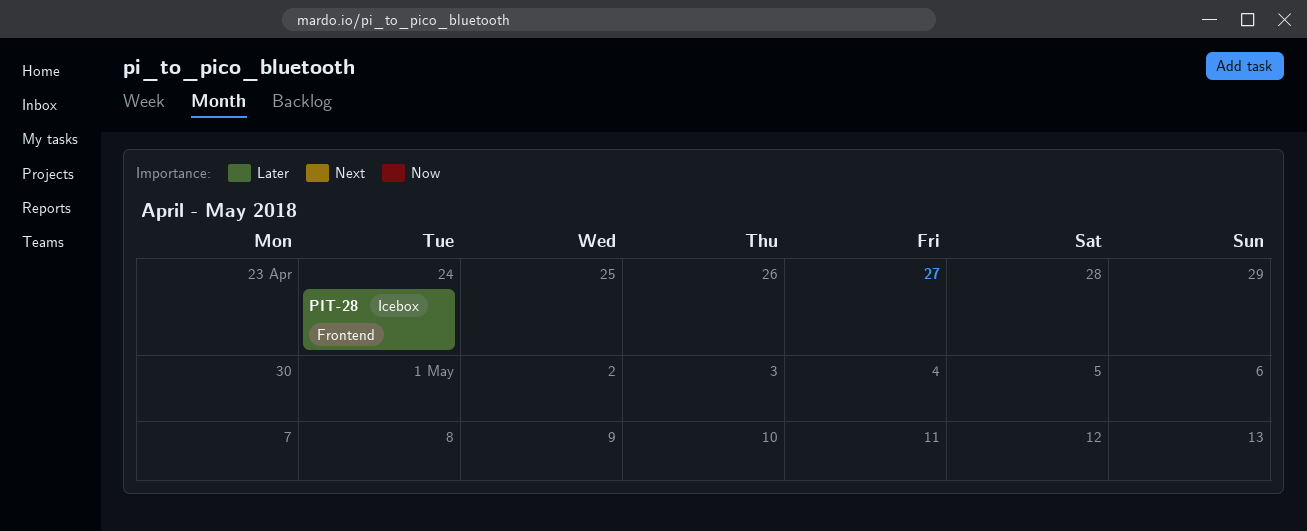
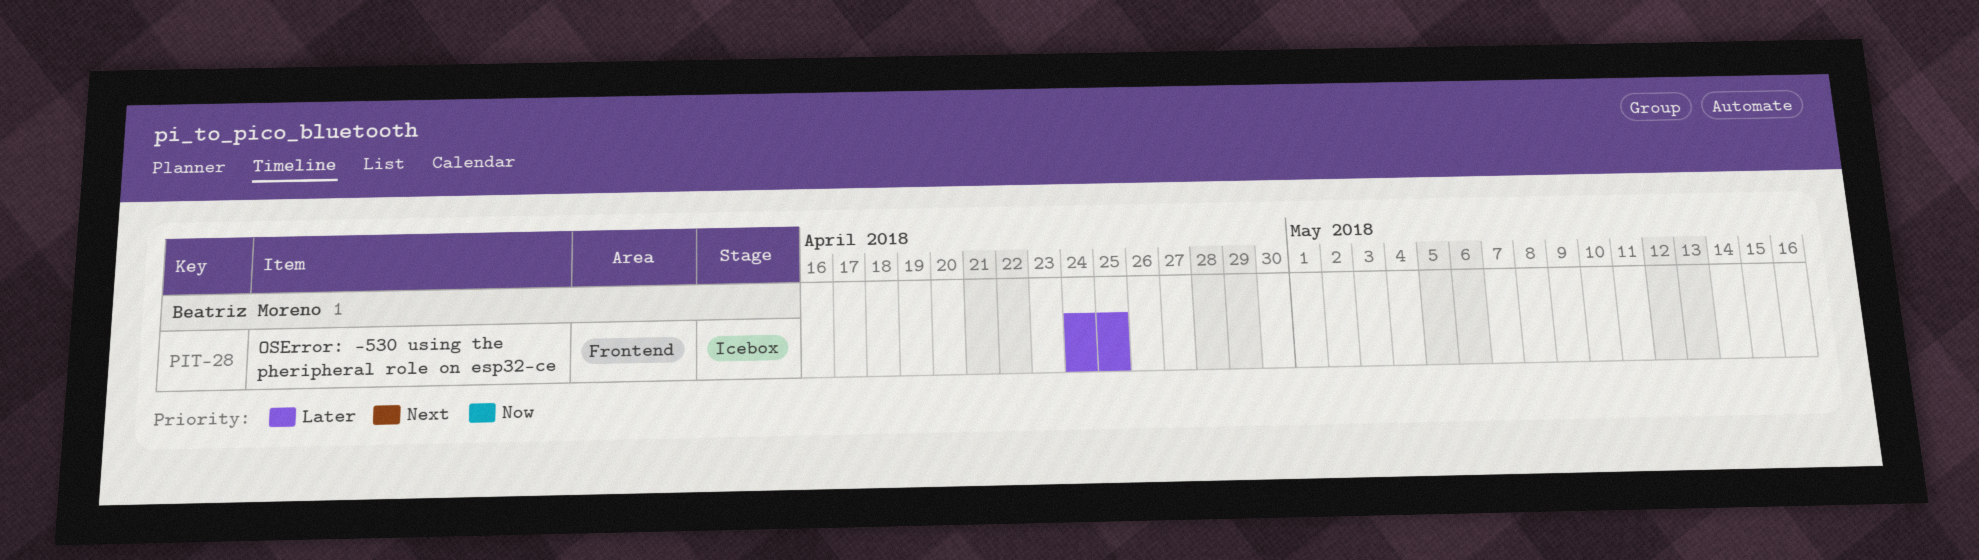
PIT-28, due: Apr 24 -> Apr 25

